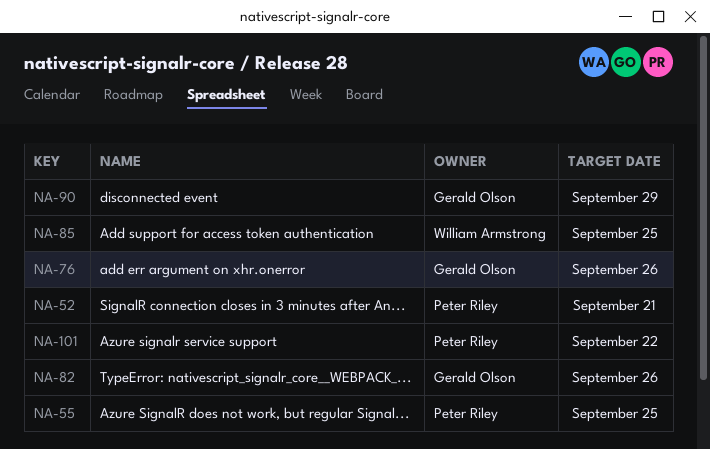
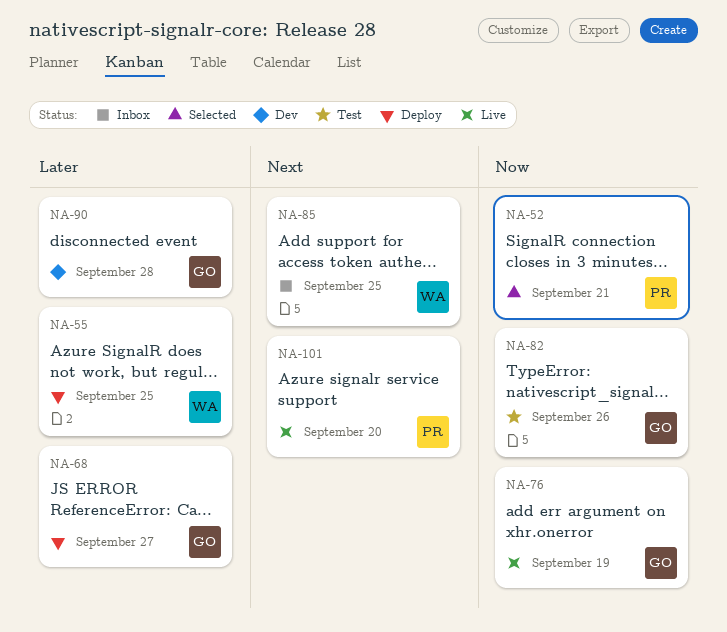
NA-55, owner: Peter Riley -> William Armstrong
NA-68: none -> present
NA-76, due: Sep 26 -> Sep 19
NA-90, due: Sep 29 -> Sep 28
NA-101, due: Sep 22 -> Sep 20

